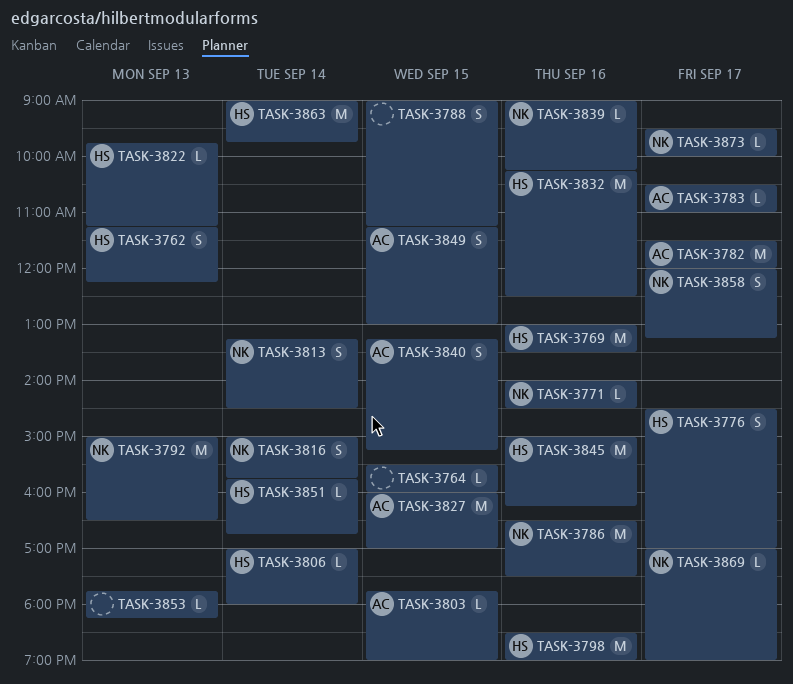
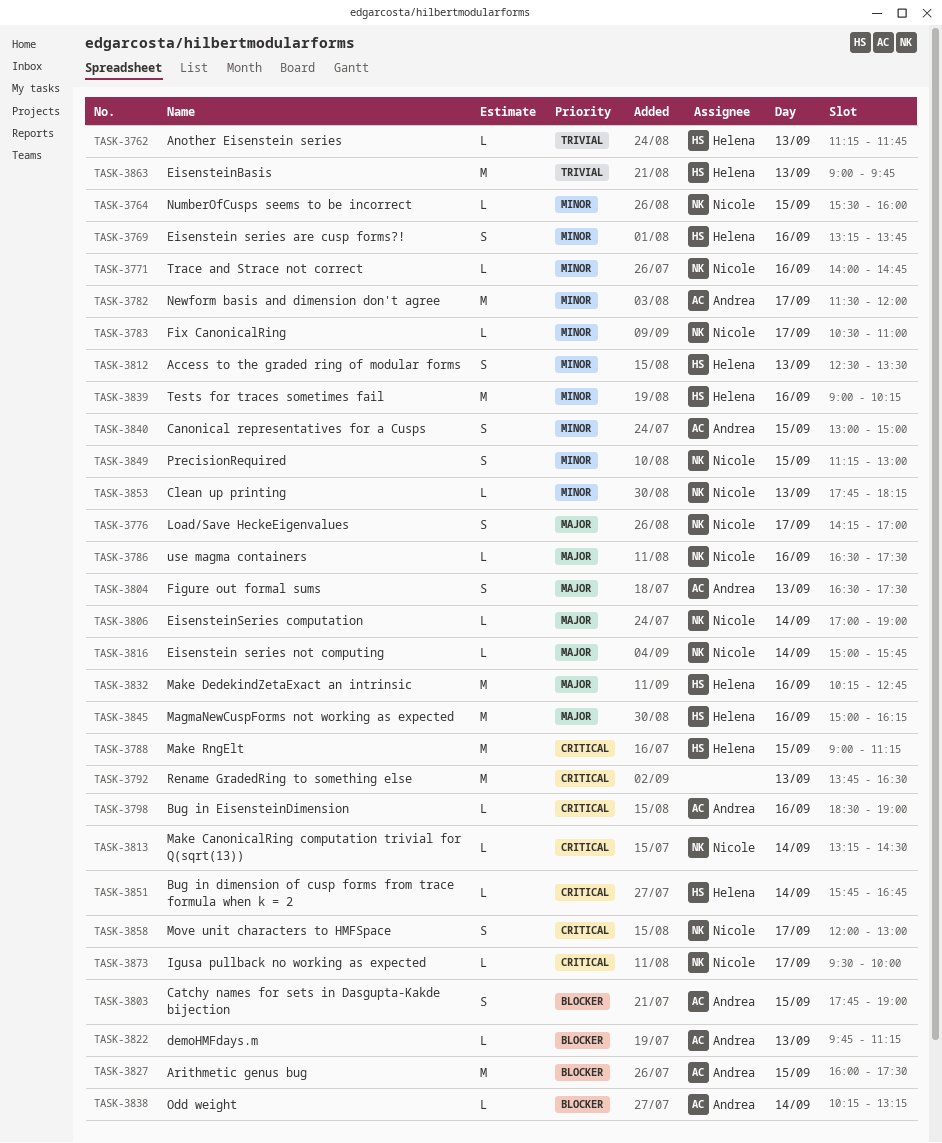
TASK-3762, estimate: S -> L
TASK-3762, ends: 12:15 -> 11:45
TASK-3764, owner: none -> Nicole
TASK-3769, estimate: M -> S
TASK-3769, begins: 13:00 -> 13:15
TASK-3769, ends: 13:30 -> 13:45
TASK-3771, ends: 14:30 -> 14:45
TASK-3776, owner: Helena -> Nicole
TASK-3776, begins: 14:30 -> 14:15
TASK-3783, owner: Andrea -> Nicole
TASK-3786, estimate: M -> L
TASK-3788, owner: none -> Helena
TASK-3788, estimate: S -> M
TASK-3792, owner: Nicole -> none
TASK-3792, begins: 15:00 -> 13:45
TASK-3798, owner: Helena -> Andrea
TASK-3798, estimate: M -> L
TASK-3803, estimate: L -> S
TASK-3804: none -> present
TASK-3806, owner: Helena -> Nicole
TASK-3806, ends: 18:00 -> 19:00
TASK-3812: none -> present
TASK-3813, estimate: S -> L
TASK-3816, estimate: S -> L
TASK-3822, owner: Helena -> Andrea
TASK-3827, ends: 17:00 -> 17:30
TASK-3832, ends: 12:30 -> 12:45
TASK-3838: none -> present
TASK-3839, owner: Nicole -> Helena
TASK-3839, estimate: L -> M
TASK-3840, begins: 13:15 -> 13:00
TASK-3840, ends: 15:15 -> 15:00
TASK-3849, owner: Andrea -> Nicole
TASK-3853, owner: none -> Nicole
TASK-3858, ends: 13:15 -> 13:00
TASK-3863, day: Sep 14 -> Sep 13
TASK-3869: present -> none

